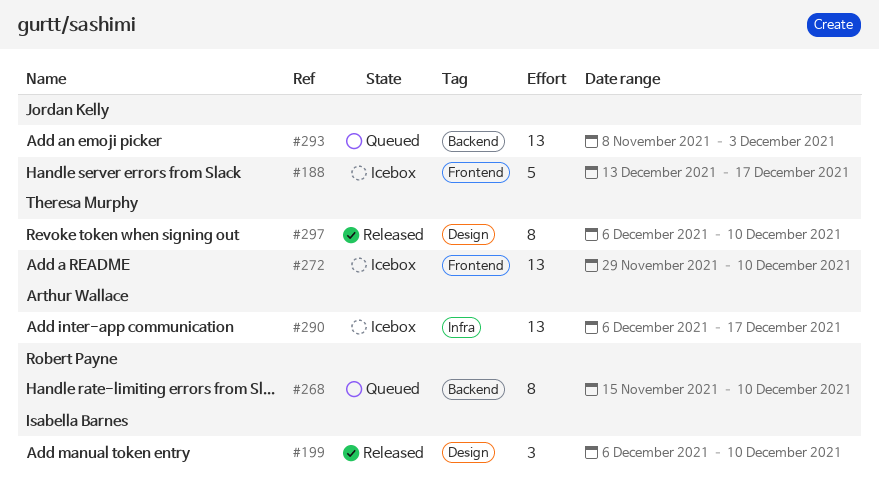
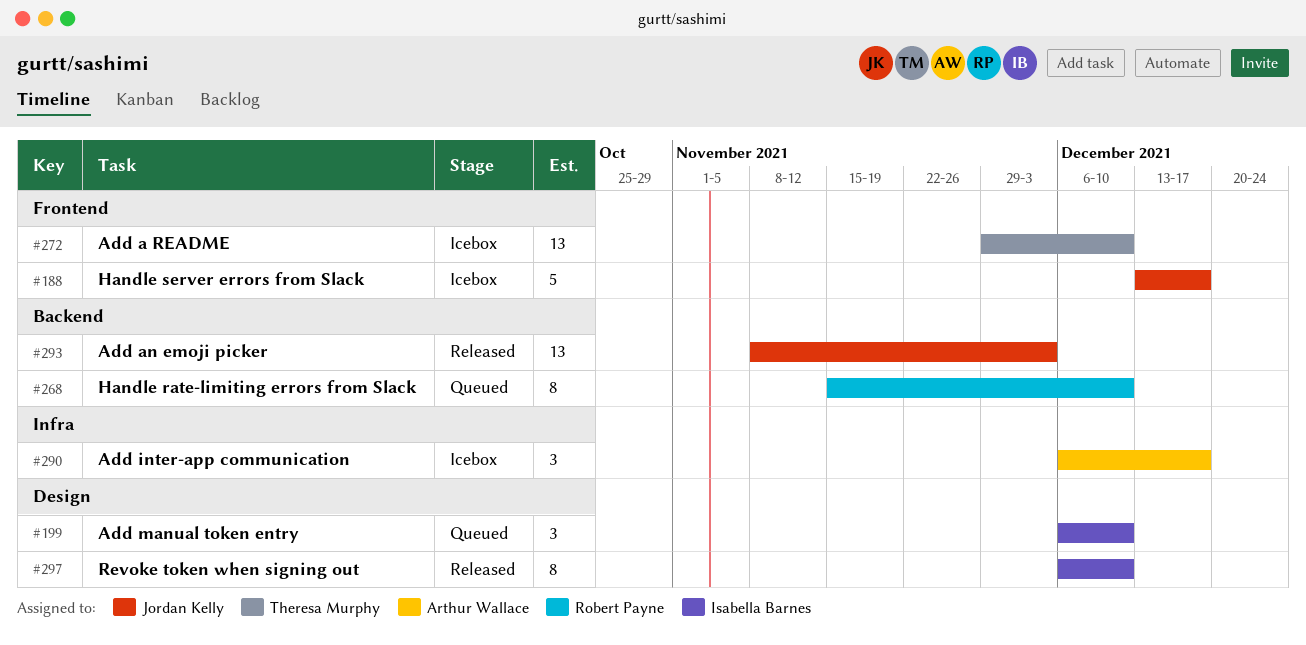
#199, status: Released -> Queued
#290, estimate: 13 -> 3
#293, status: Queued -> Released
#297, owner: Theresa Murphy -> Isabella Barnes

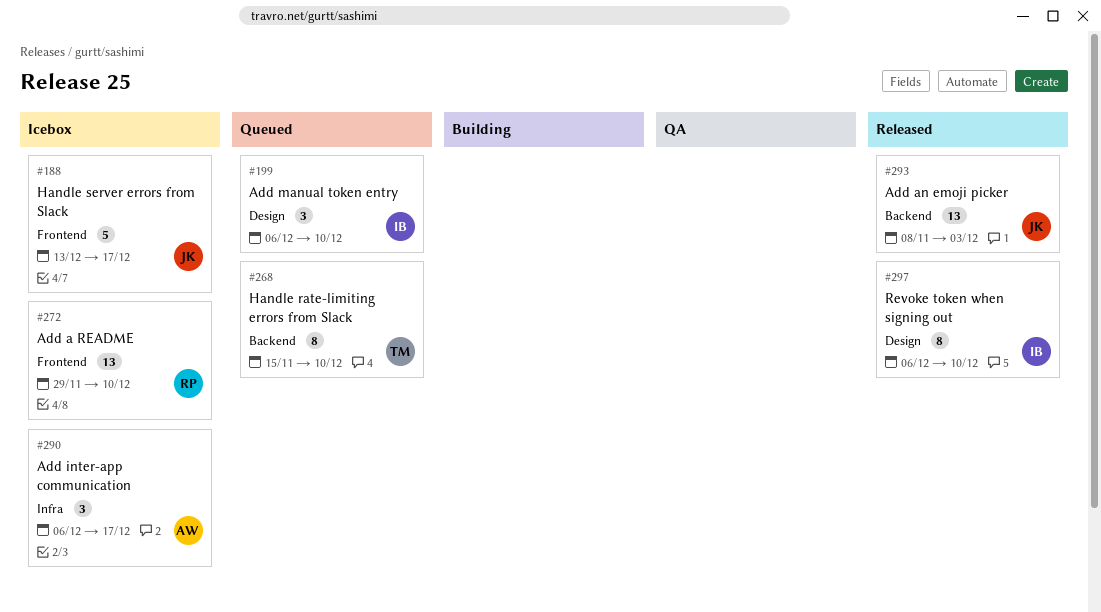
#268, owner: Robert Payne -> Theresa Murphy
#272, owner: Theresa Murphy -> Robert Payne

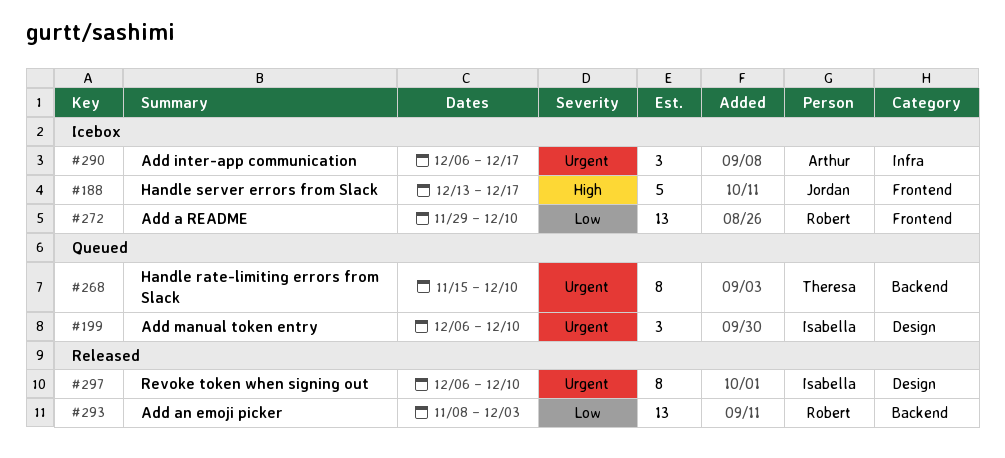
#293, owner: Jordan -> Robert

